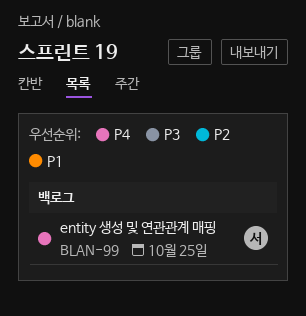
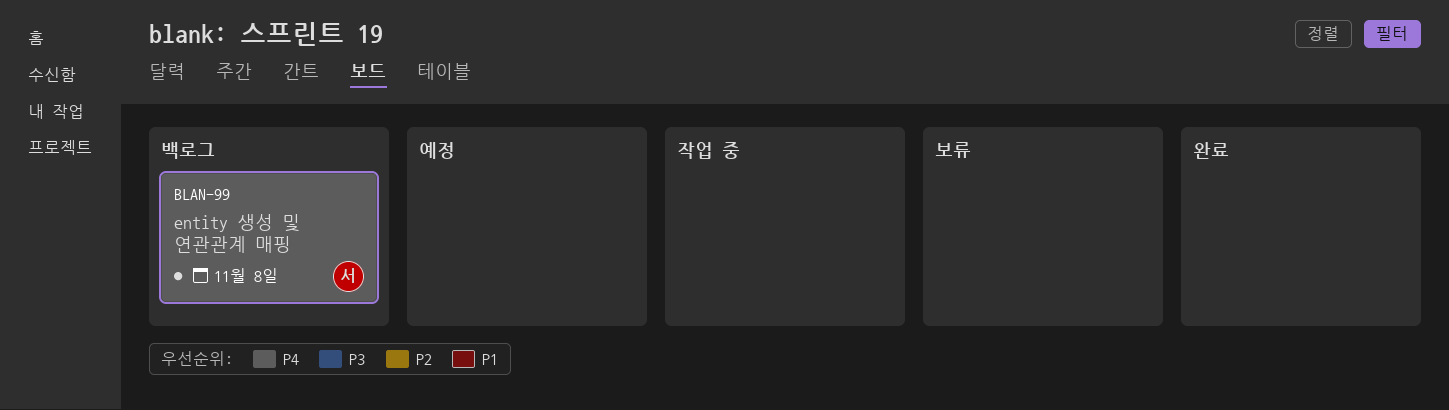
BLAN-99, due: Oct 25 -> Nov 8

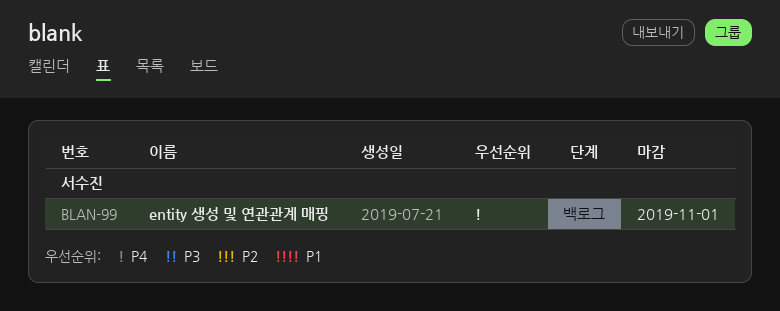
BLAN-99, due: Nov 8 -> Nov 1

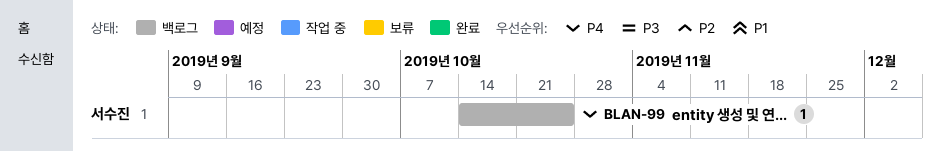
BLAN-99, due: Nov 1 -> Oct 25

